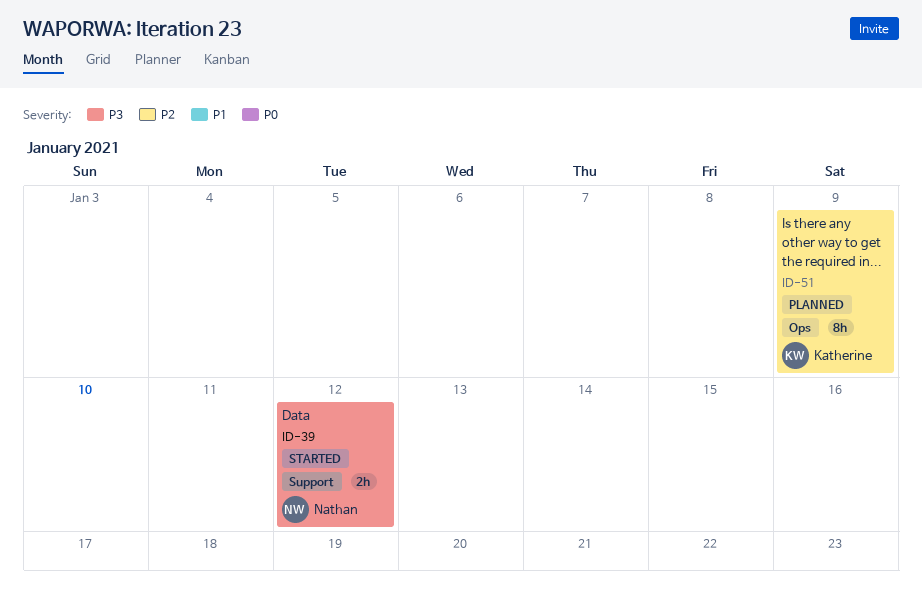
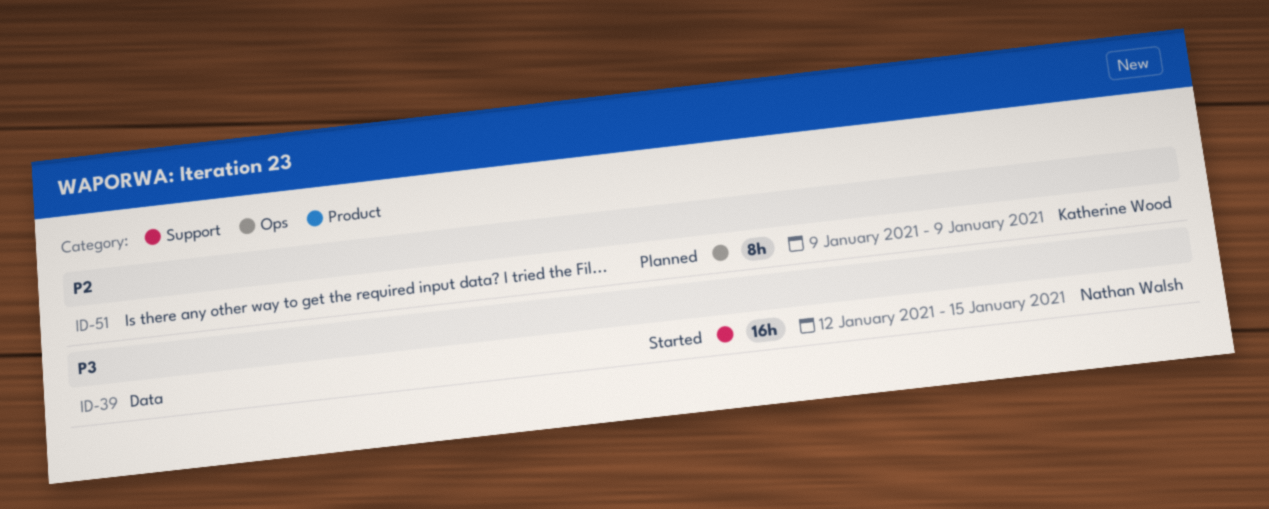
ID-39, estimate: 2h -> 16h
ID-39, due: Jan 12 -> Jan 15

